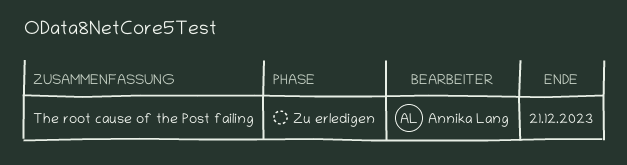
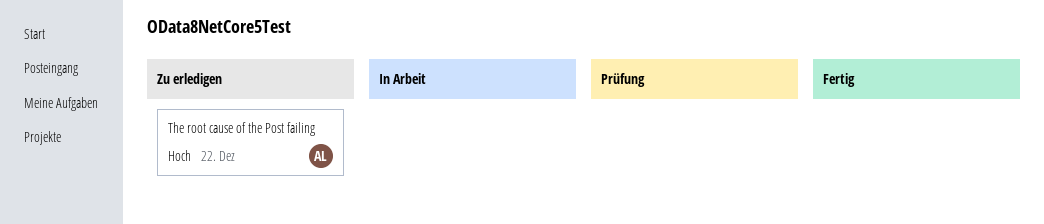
The root cause of the Post failing, due: Dec 21 -> Dec 22

